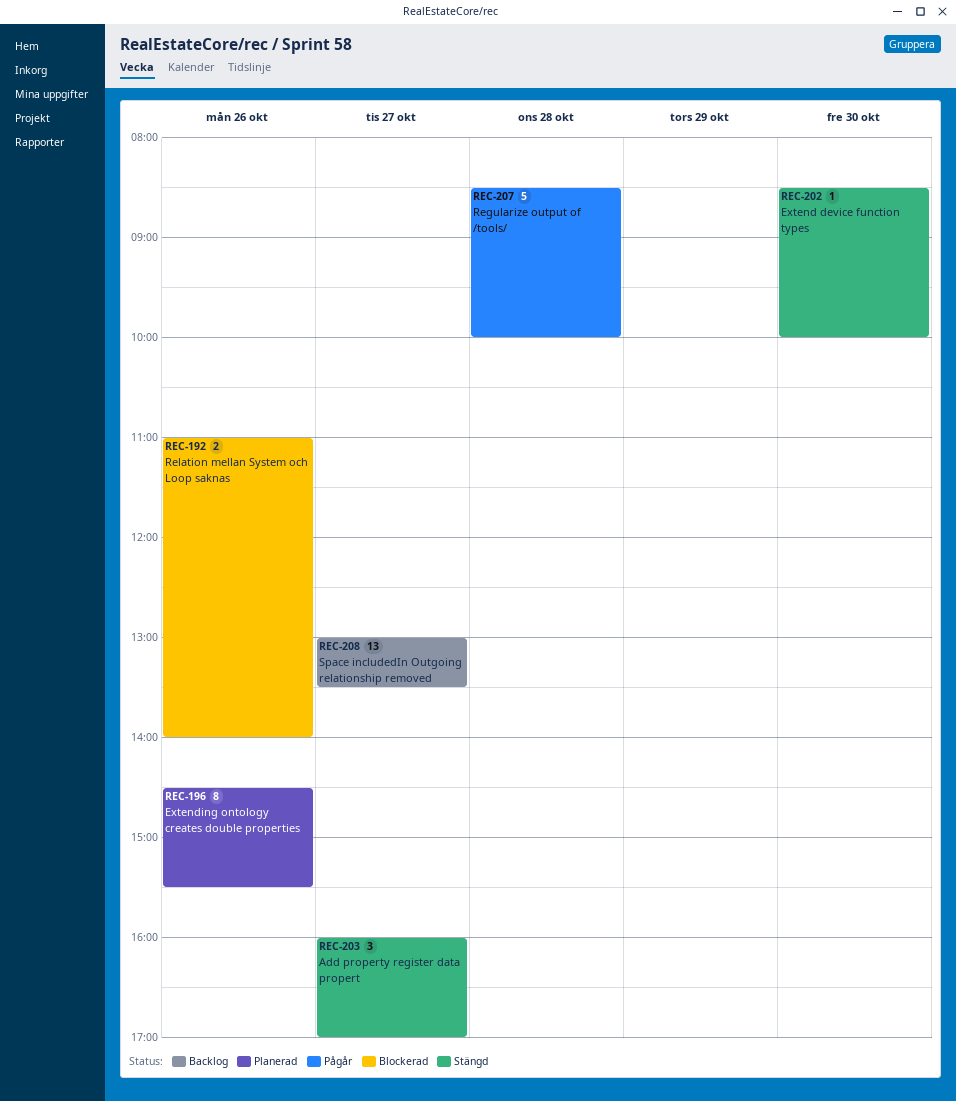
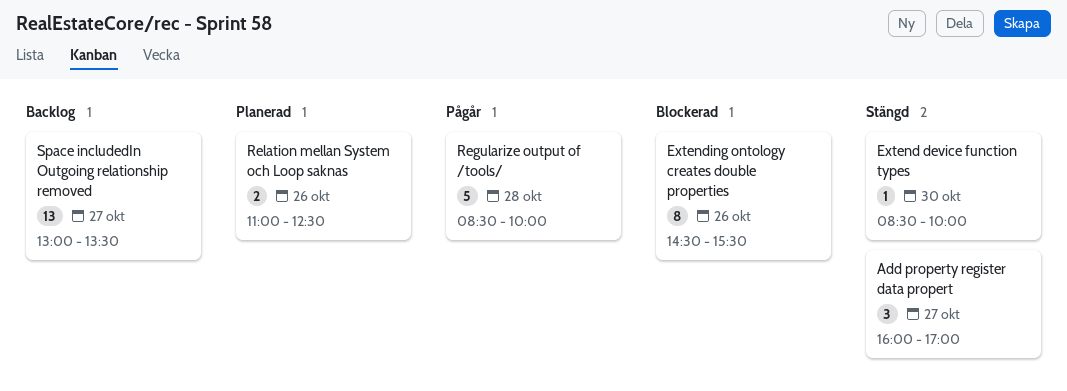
Extending ontology creates double properties, status: Planerad -> Blockerad
Relation mellan System och Loop saknas, status: Blockerad -> Planerad
Relation mellan System och Loop saknas, ends: 14:00 -> 12:30

